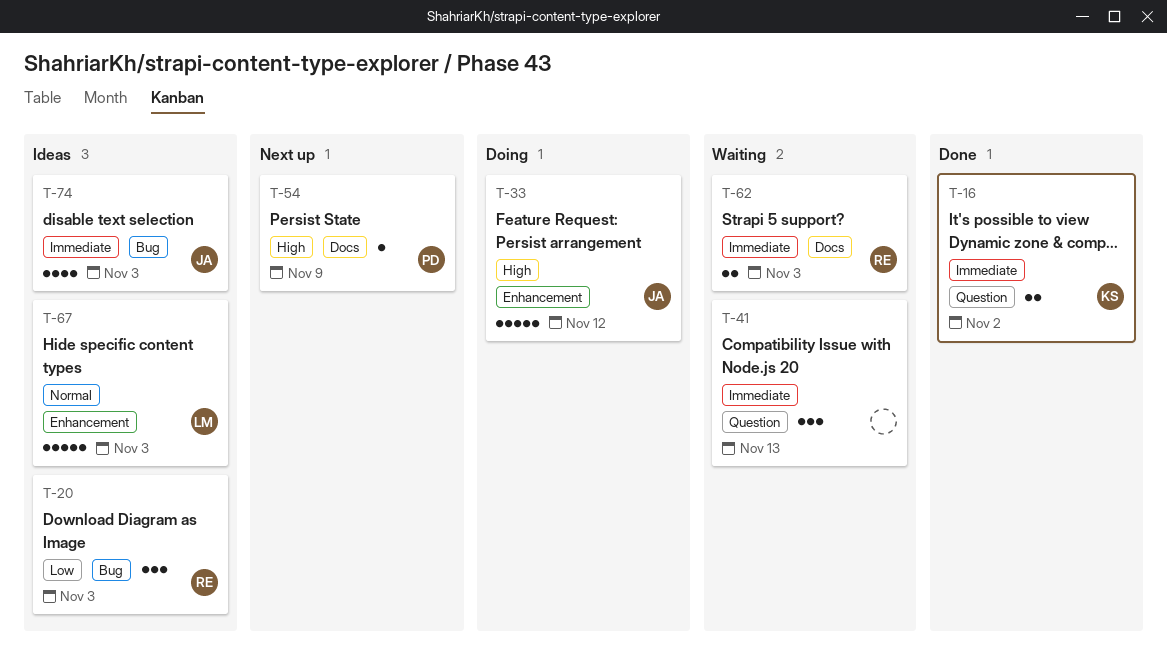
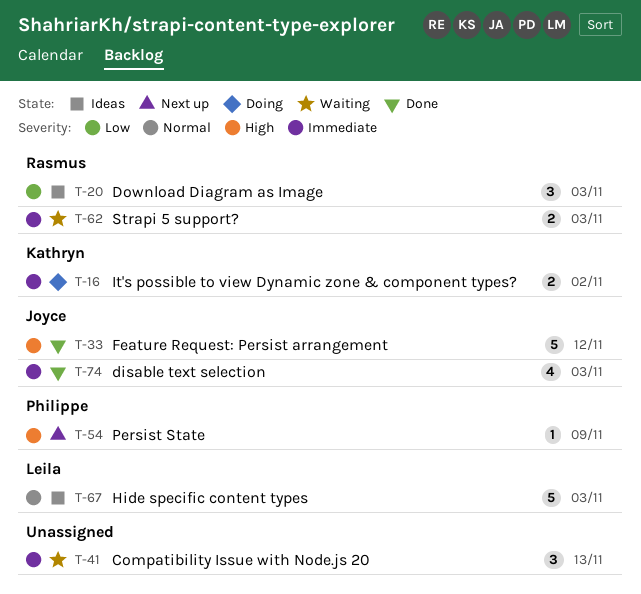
T-16, status: Done -> Doing
T-33, status: Doing -> Done
T-74, status: Ideas -> Done

